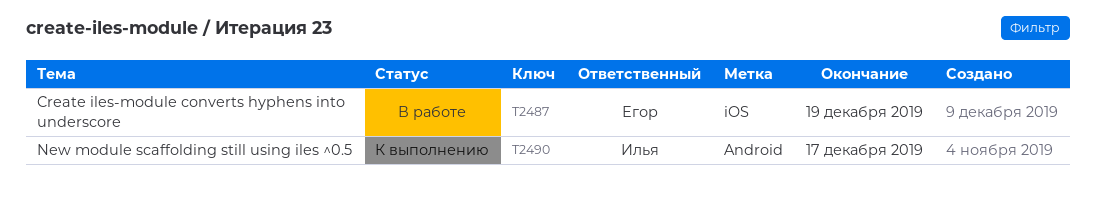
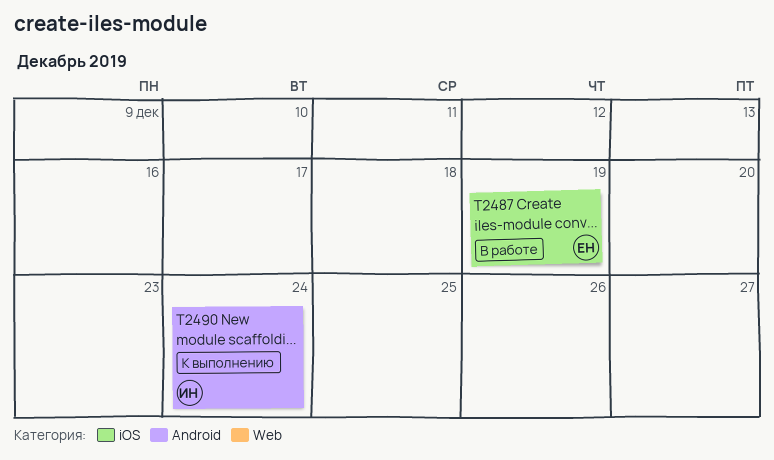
T2490, due: Dec 17 -> Dec 24

